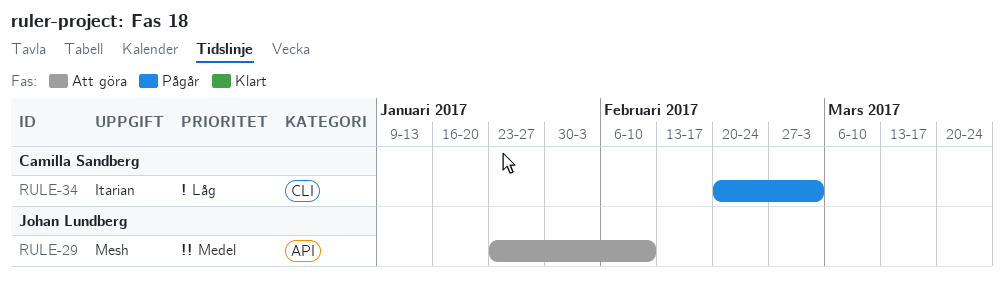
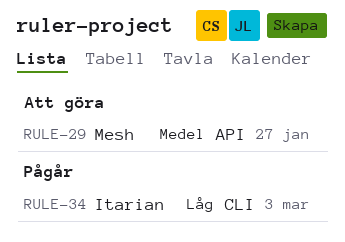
RULE-29, due: Feb 10 -> Jan 27

